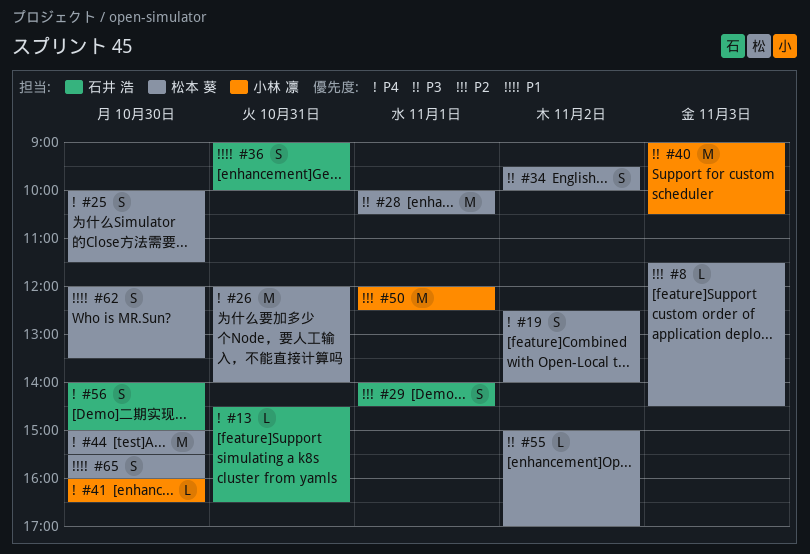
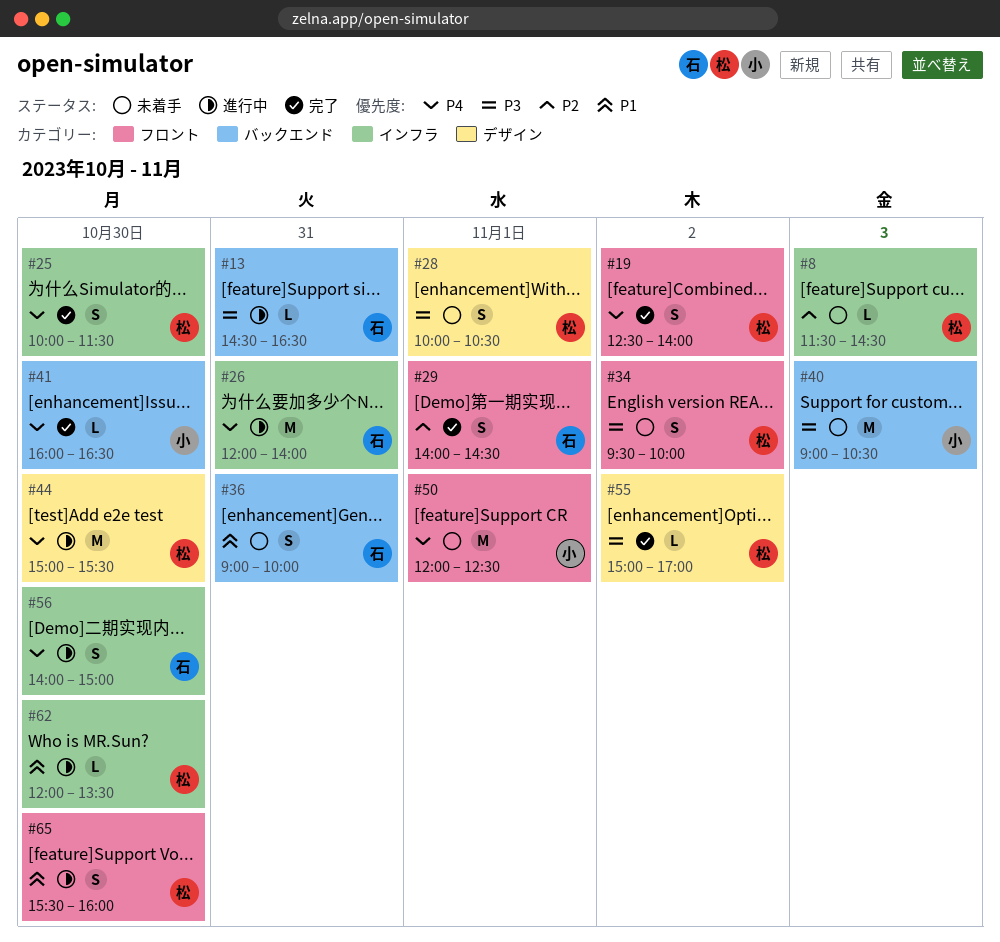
#13, priority: P4 -> P3
#26, owner: 松本 葵 -> 石井 浩
#28, estimate: M -> S
#50, priority: P2 -> P4
#62, estimate: S -> L

